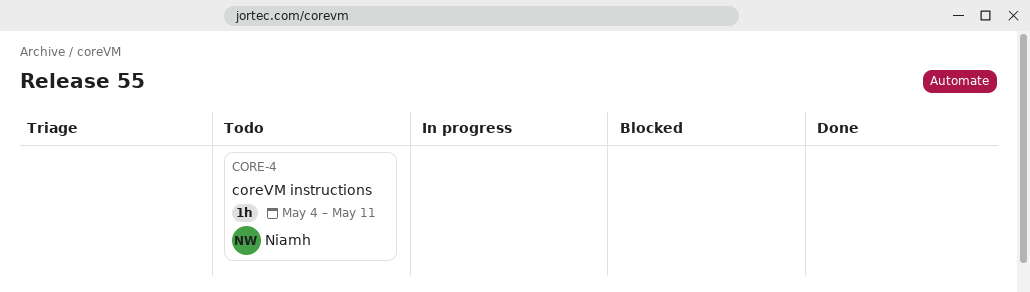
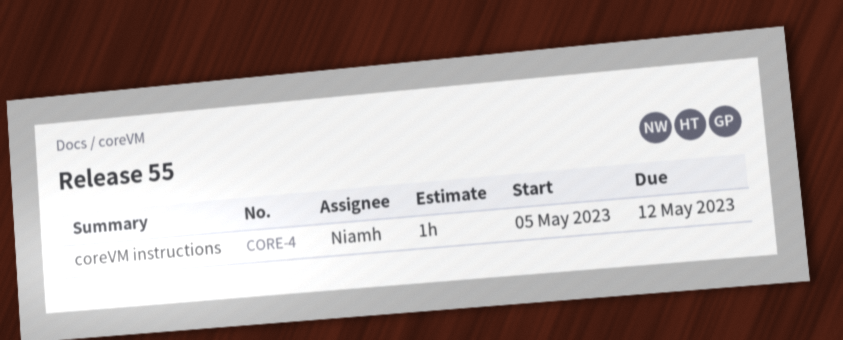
CORE-4, start: May 4 -> May 5
CORE-4, due: May 11 -> May 12

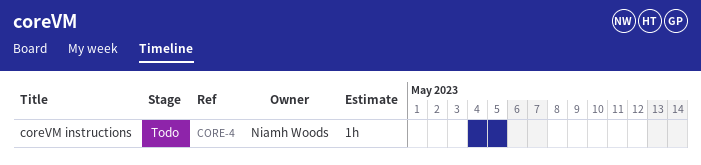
CORE-4, start: May 5 -> May 4
CORE-4, due: May 12 -> May 5

